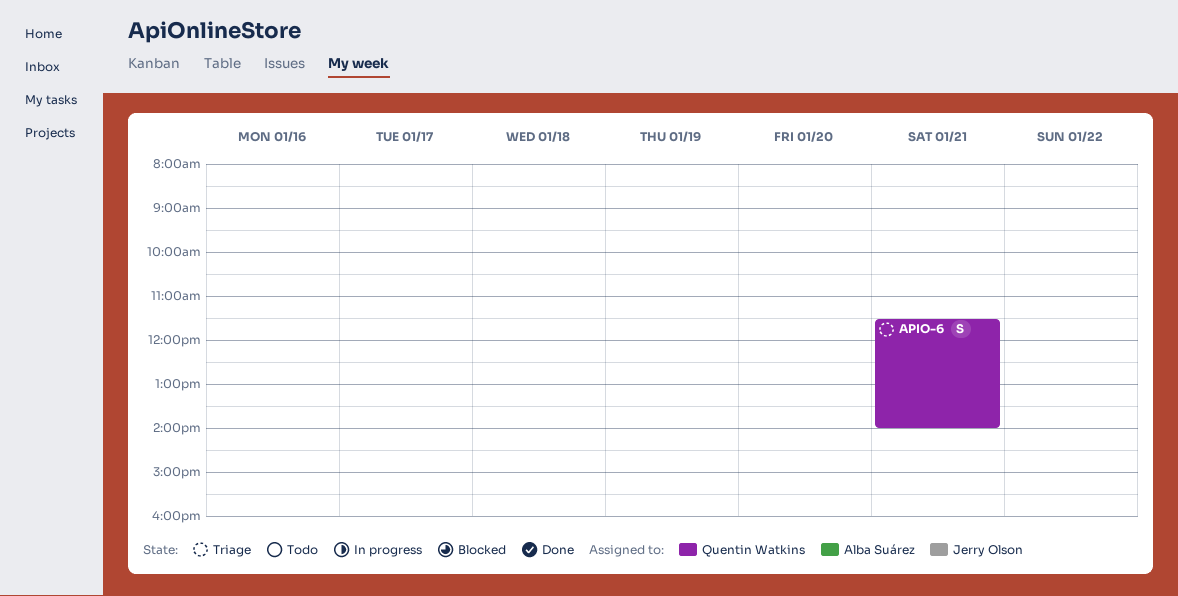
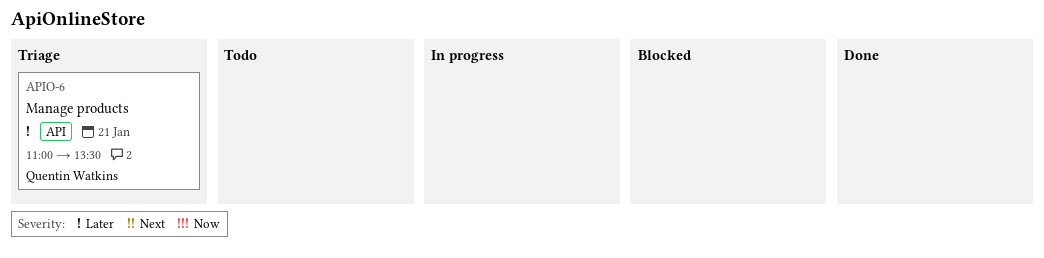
APIO-6, begins: 11:30 -> 11:00
APIO-6, ends: 14:00 -> 13:30

